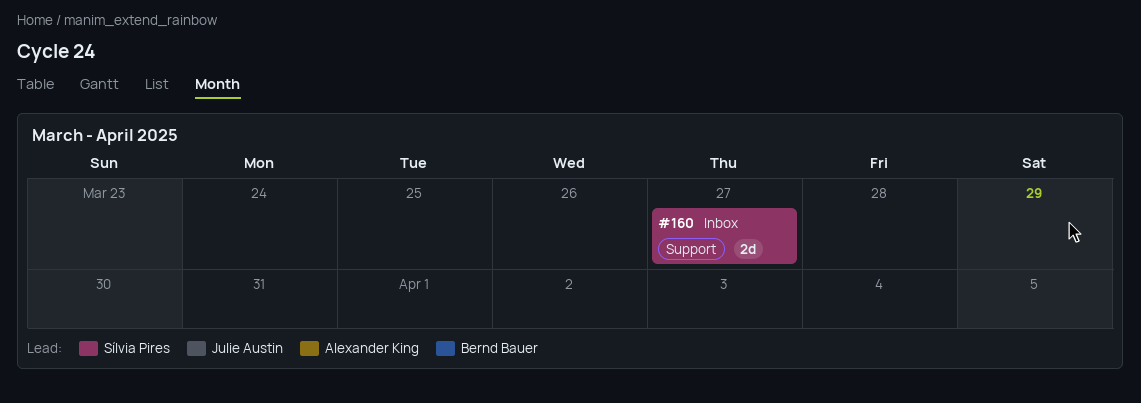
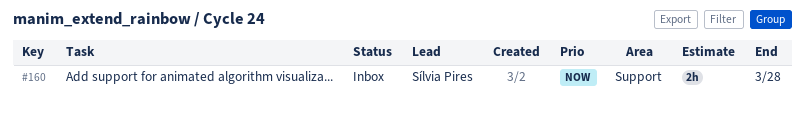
#160, estimate: 2d -> 2h
#160, due: Mar 27 -> Mar 28

